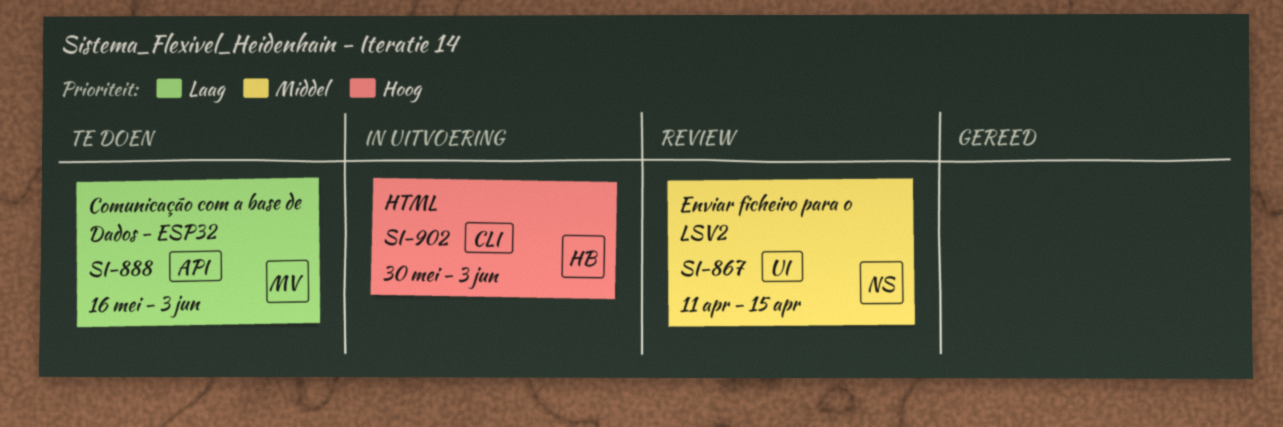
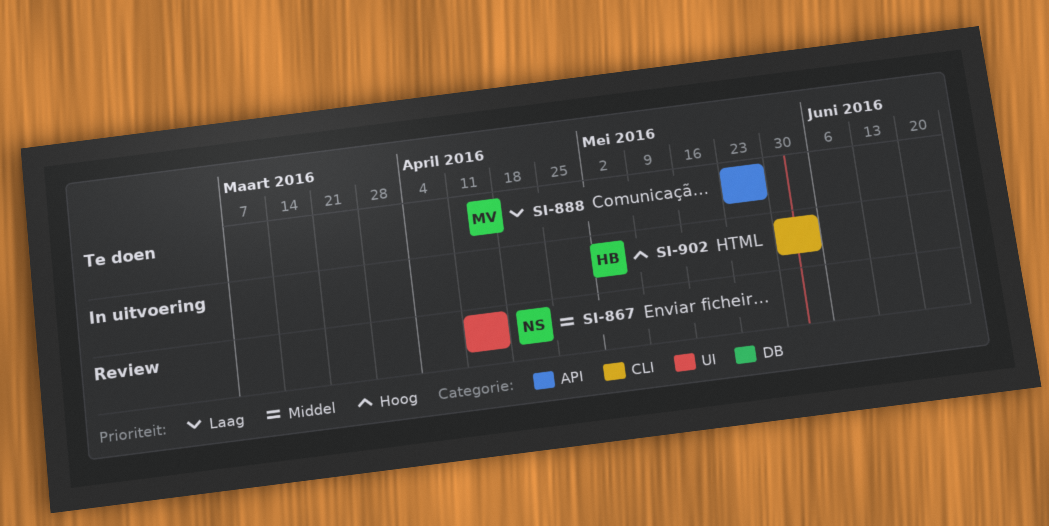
SI-888, start: May 16 -> May 23
SI-888, due: Jun 3 -> May 27

